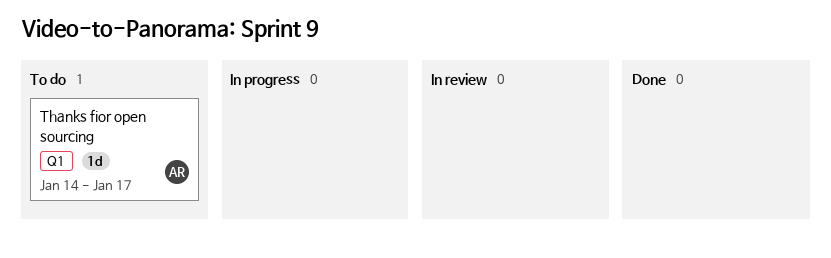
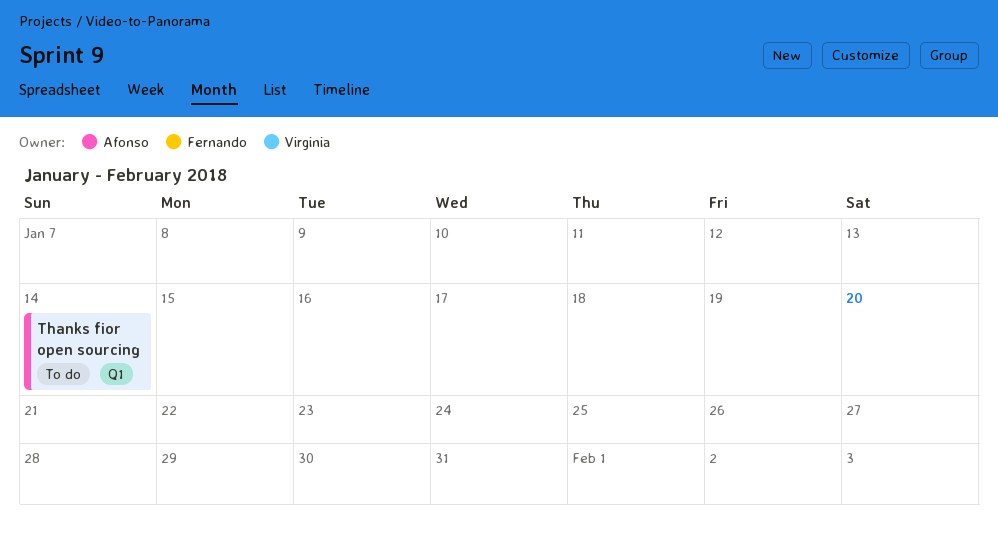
Thanks fior open sourcing, due: Jan 17 -> Jan 14

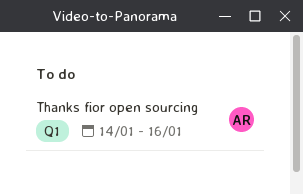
Thanks fior open sourcing, due: Jan 14 -> Jan 16

